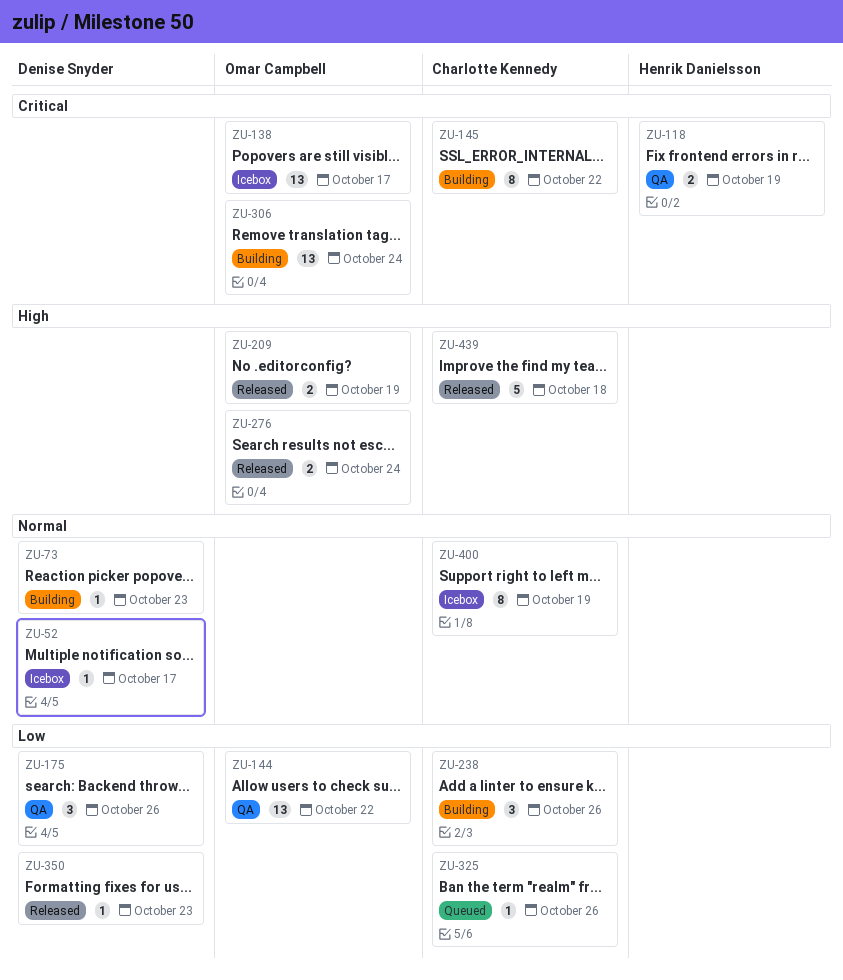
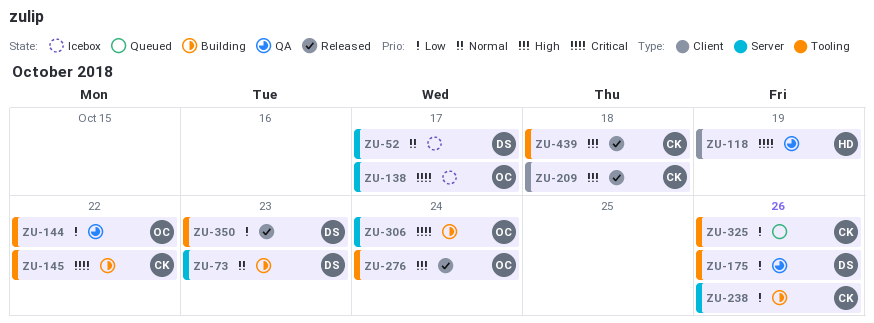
ZU-209, owner: Omar Campbell -> Charlotte Kennedy
ZU-209, due: Oct 19 -> Oct 18
ZU-400: present -> none

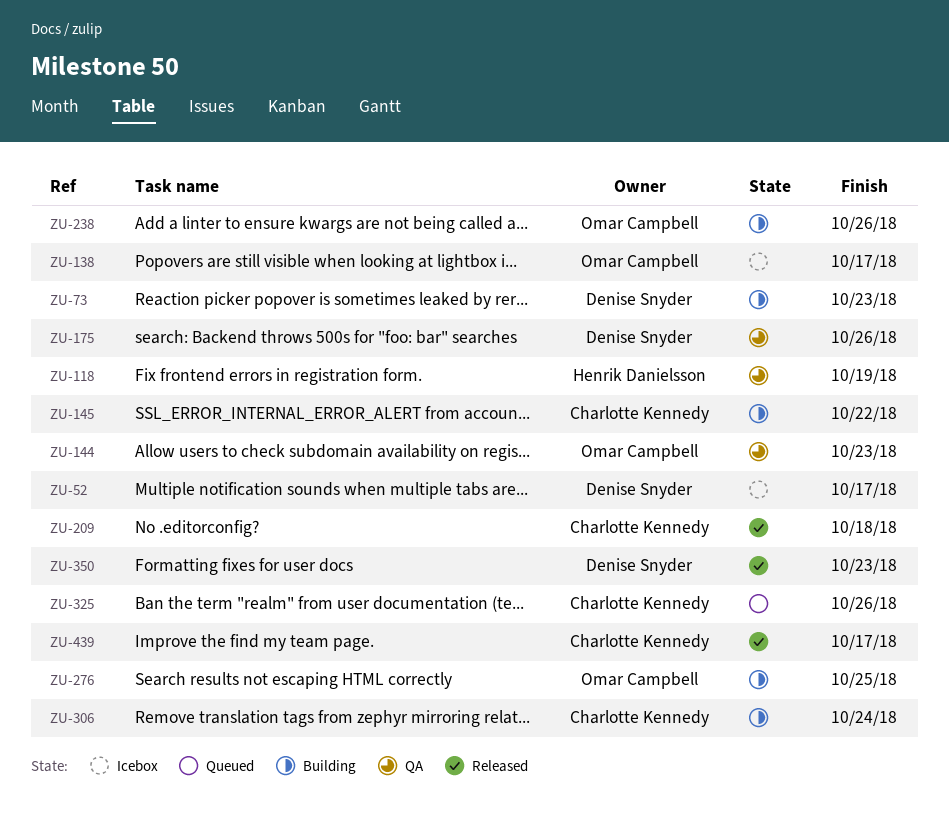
ZU-144, due: Oct 22 -> Oct 23
ZU-238, owner: Charlotte Kennedy -> Omar Campbell
ZU-276, status: Released -> Building
ZU-276, due: Oct 24 -> Oct 25
ZU-306, owner: Omar Campbell -> Charlotte Kennedy
ZU-439, due: Oct 18 -> Oct 17

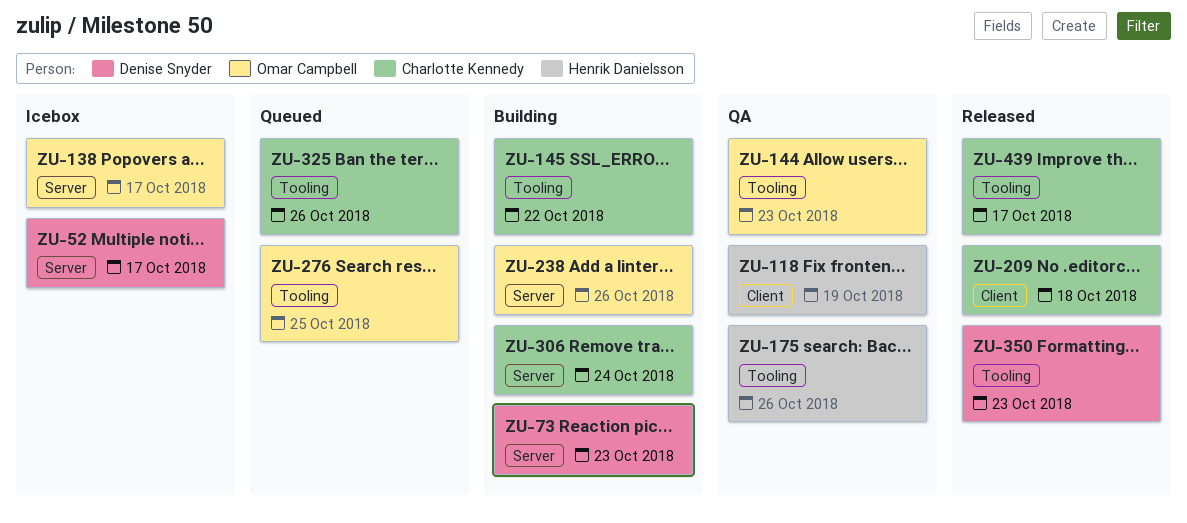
ZU-175, owner: Denise Snyder -> Henrik Danielsson
ZU-276, status: Building -> Queued

